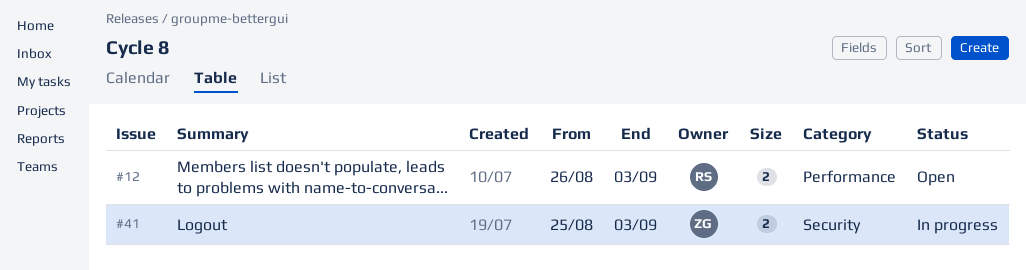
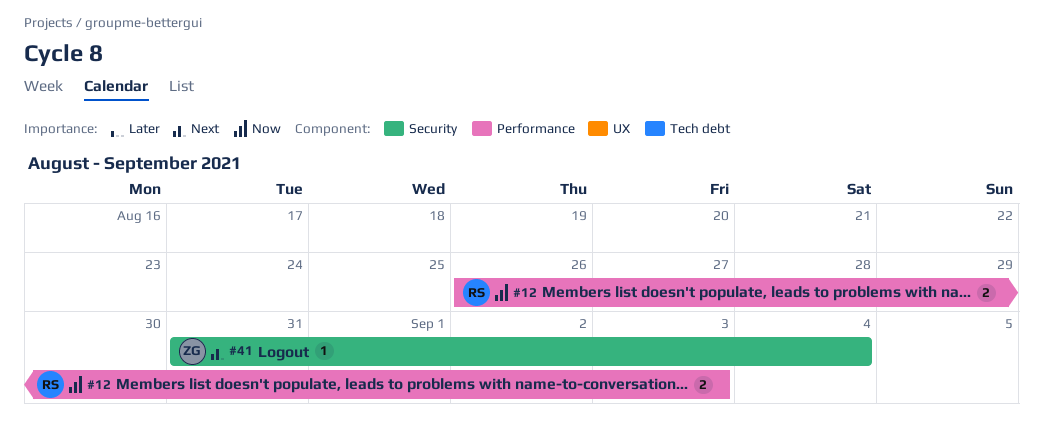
#41, estimate: 2 -> 1
#41, start: Aug 25 -> Aug 31
#41, due: Sep 3 -> Sep 4

